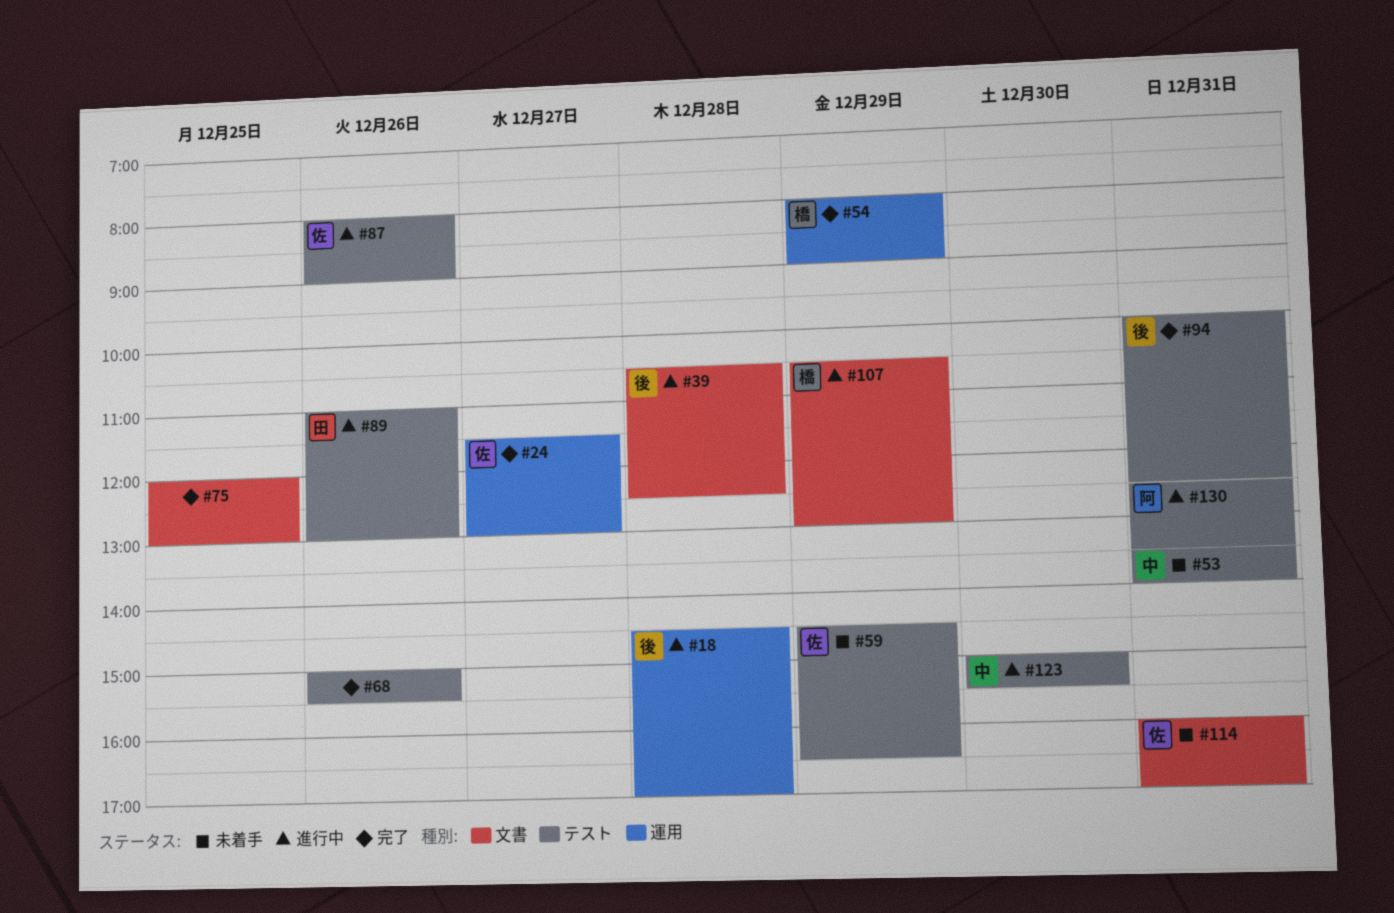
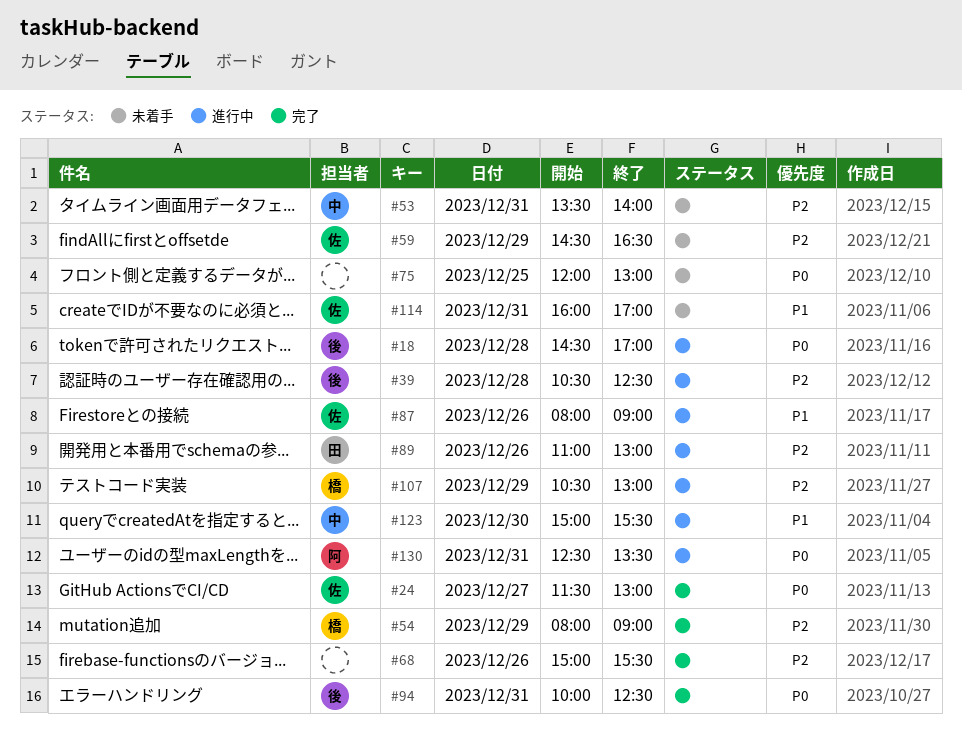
#75, status: 完了 -> 未着手

